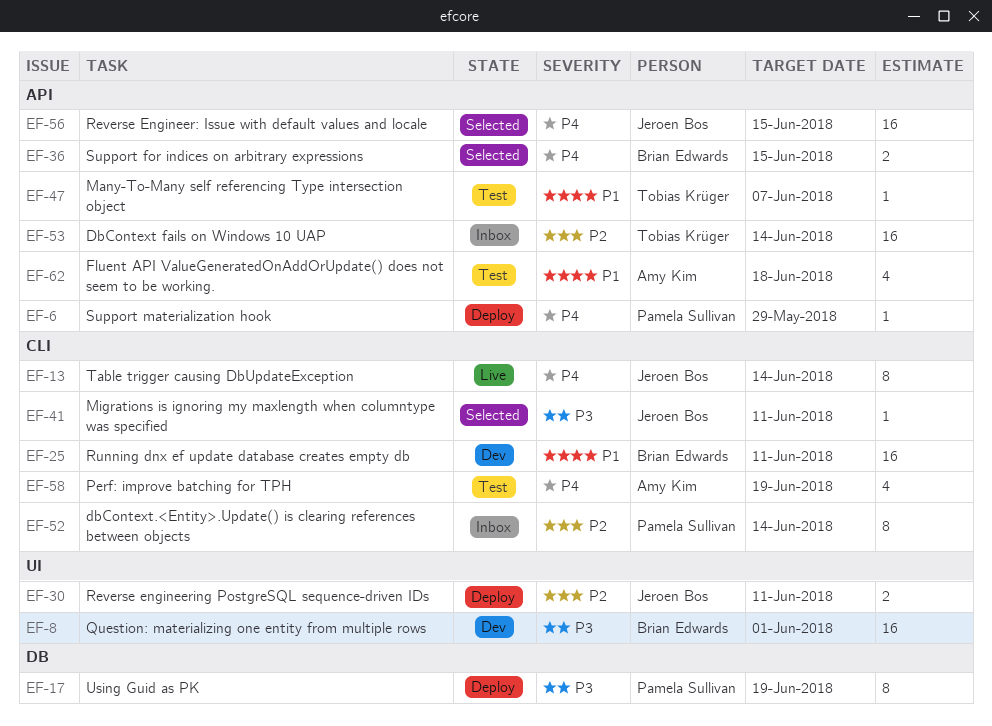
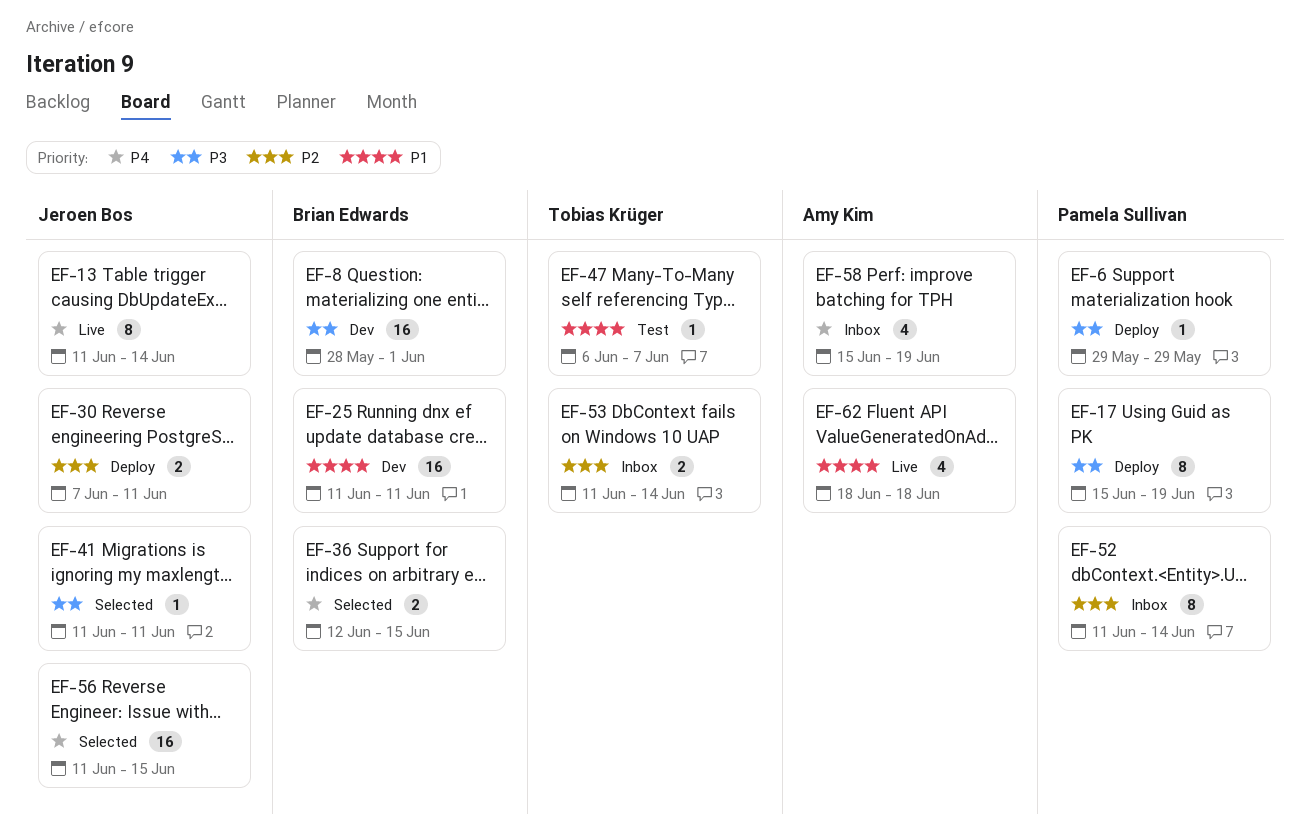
EF-6, priority: P4 -> P3
EF-53, estimate: 16 -> 2
EF-58, status: Test -> Inbox
EF-62, status: Test -> Live

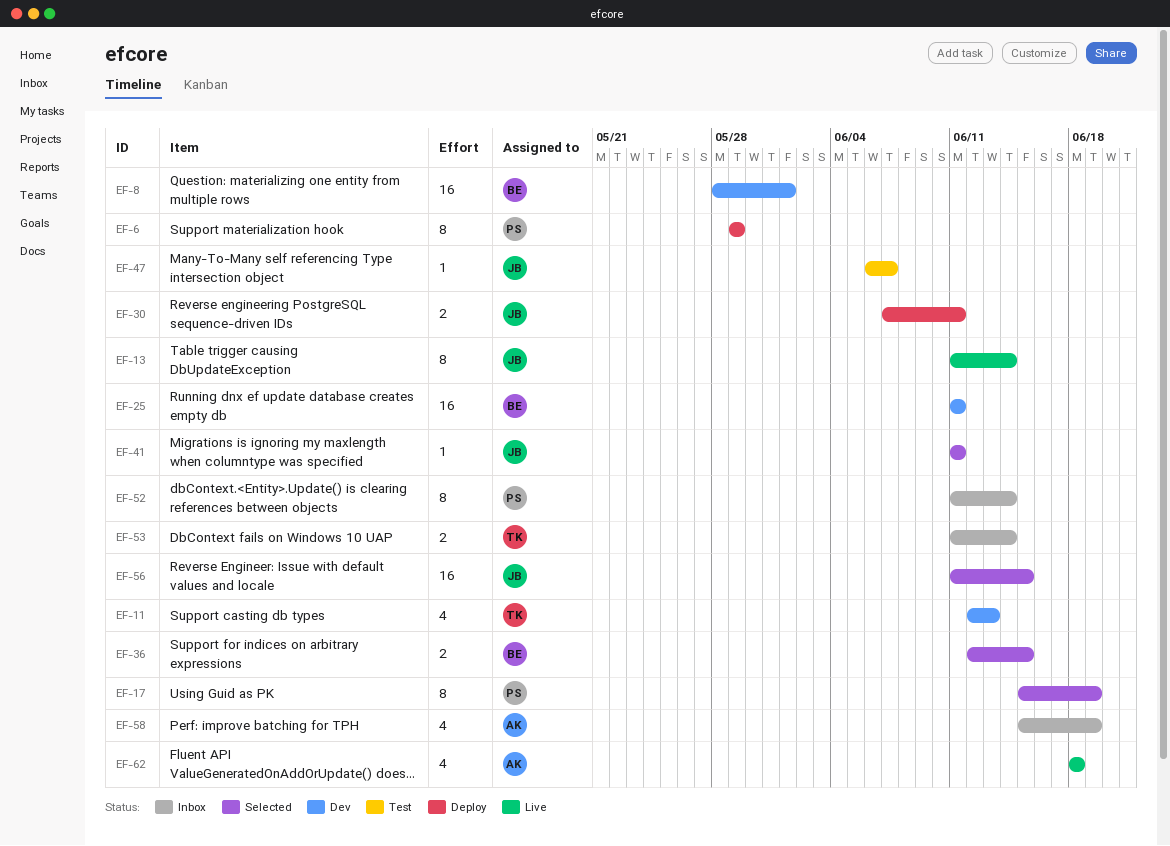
EF-6, estimate: 1 -> 8
EF-11: none -> present
EF-17, status: Deploy -> Selected
EF-47, owner: Tobias Krüger -> Jeroen Bos

